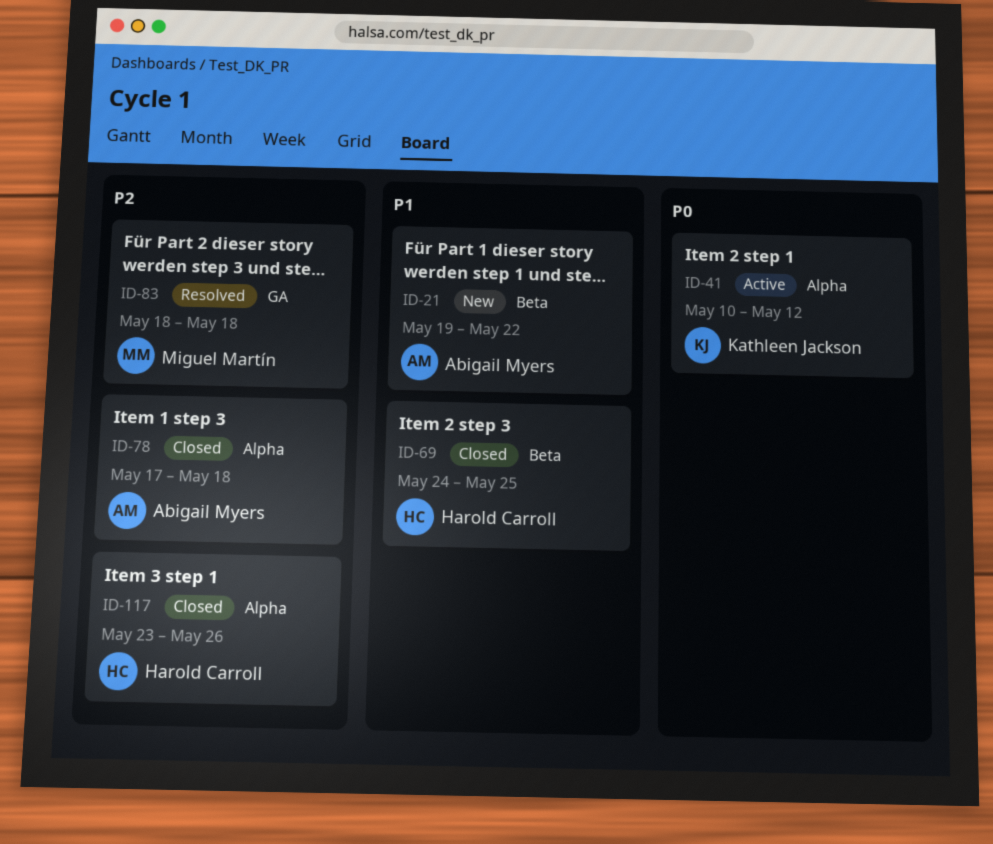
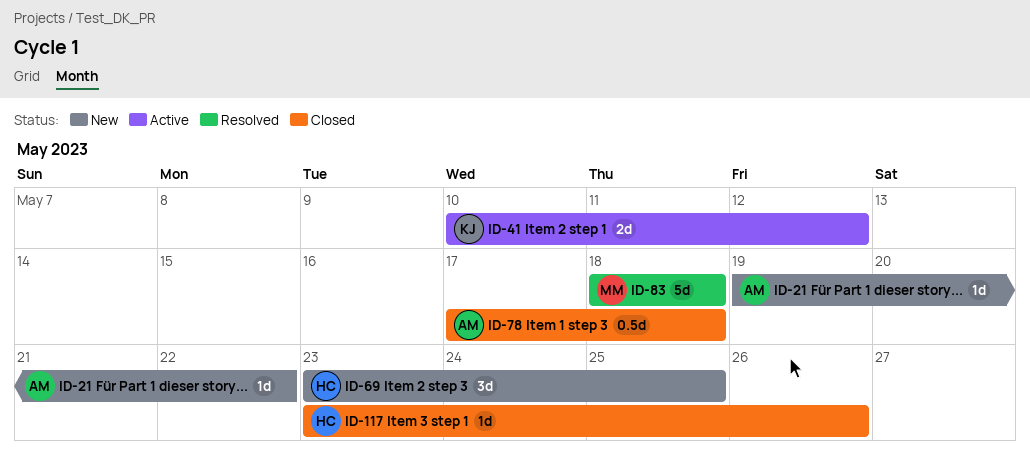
ID-69, status: Closed -> New
ID-69, start: May 24 -> May 23

